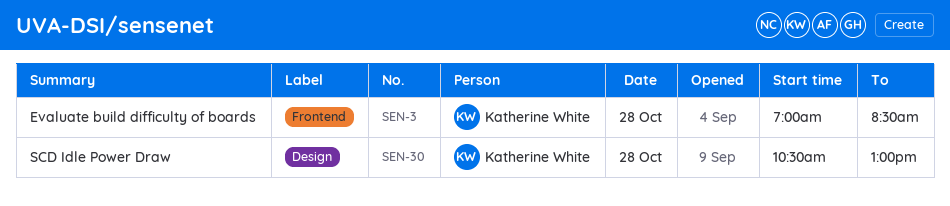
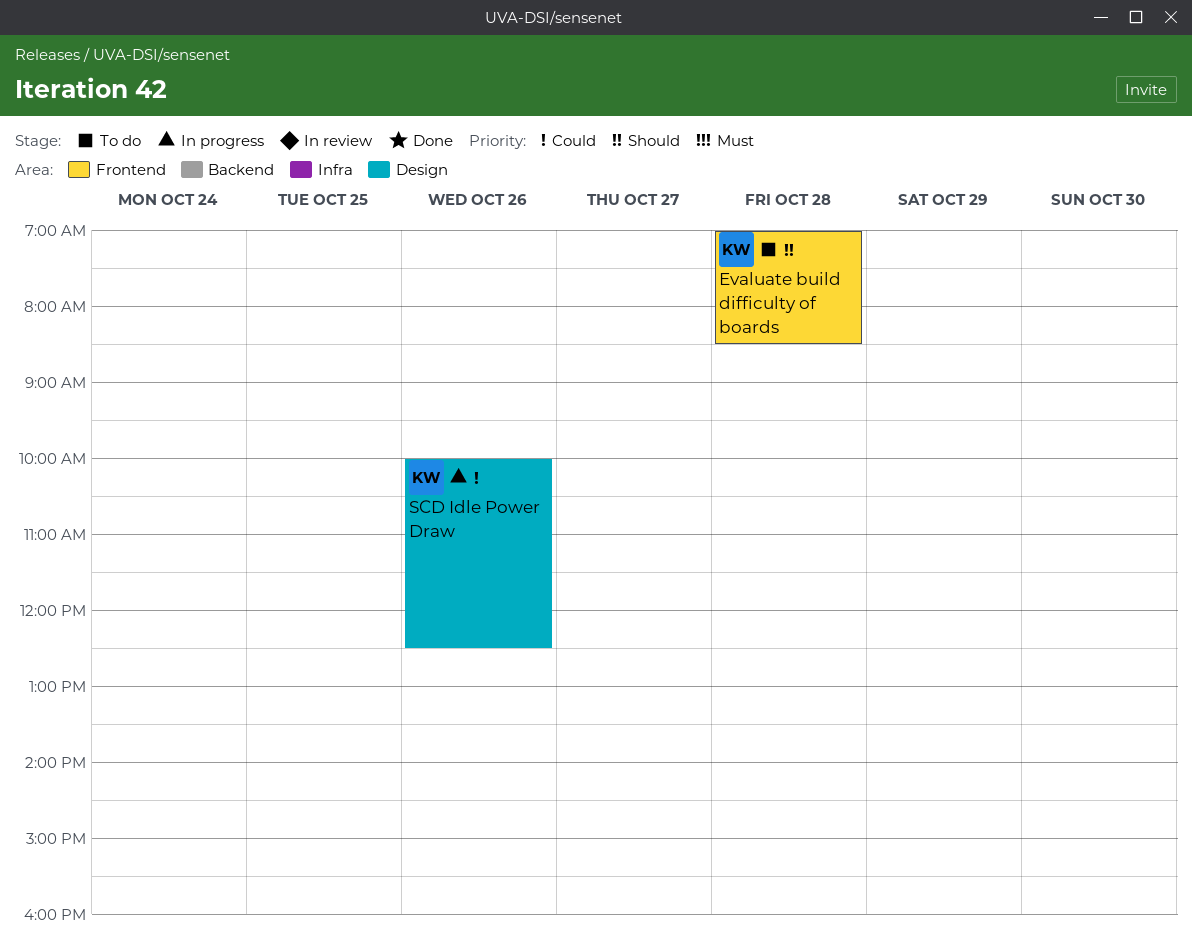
SCD Idle Power Draw, day: Oct 28 -> Oct 26
SCD Idle Power Draw, begins: 10:30 -> 10:00
SCD Idle Power Draw, ends: 13:00 -> 12:30

